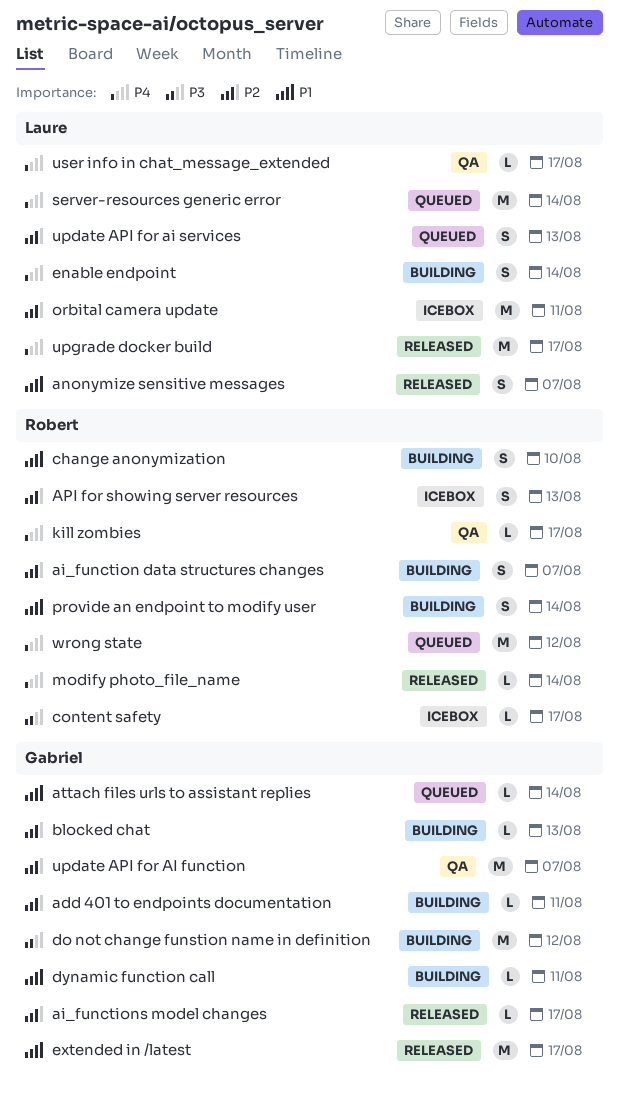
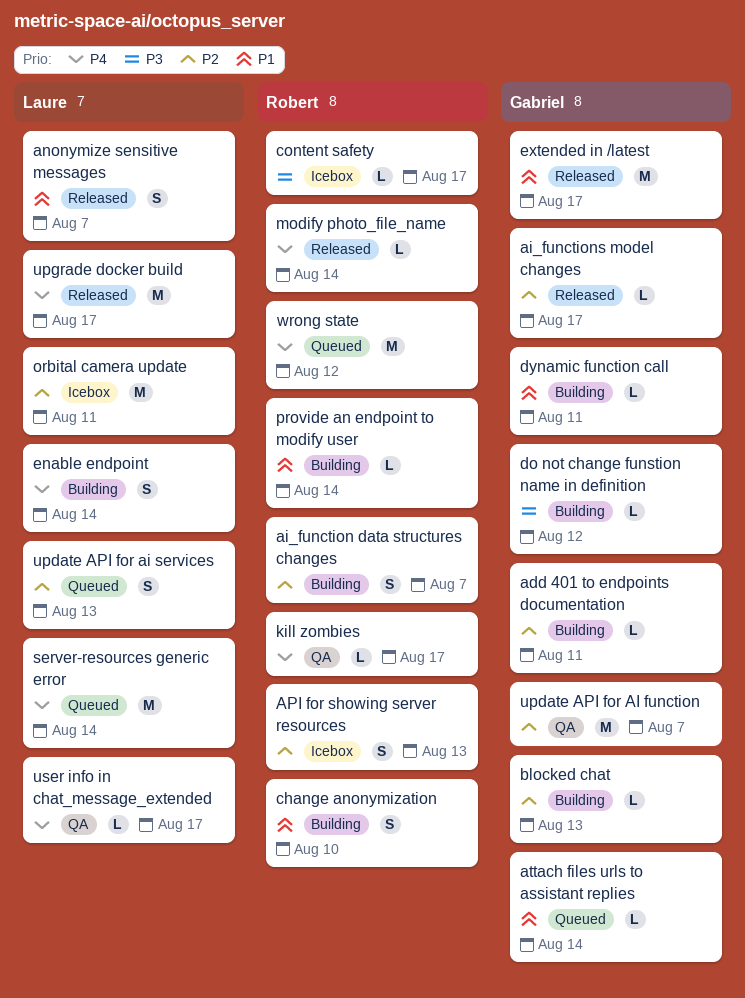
do not change funstion name in definition, estimate: M -> L
provide an endpoint to modify user, estimate: S -> L

